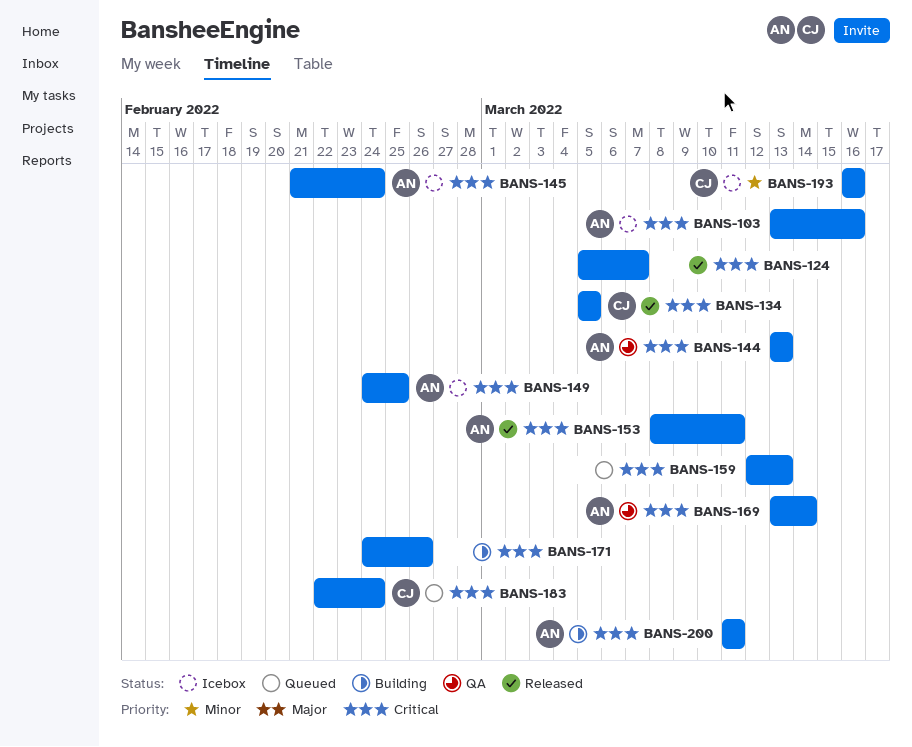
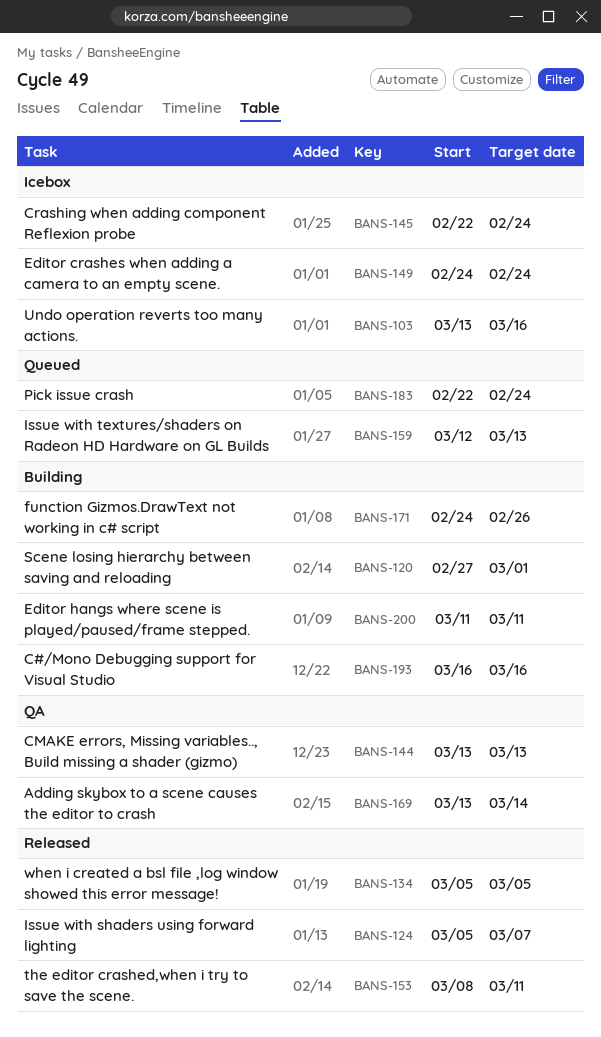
BANS-120: none -> present
BANS-145, start: Feb 21 -> Feb 22
BANS-149, due: Feb 25 -> Feb 24
BANS-193, status: Icebox -> Building

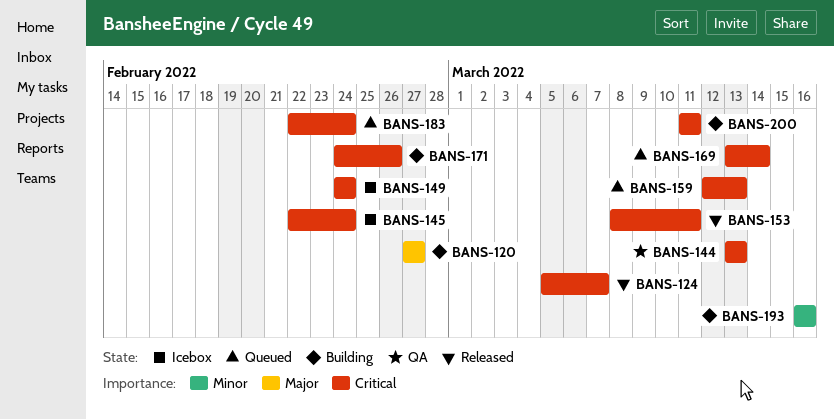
BANS-103: present -> none
BANS-120, due: Mar 1 -> Feb 27
BANS-134: present -> none
BANS-169, status: QA -> Queued

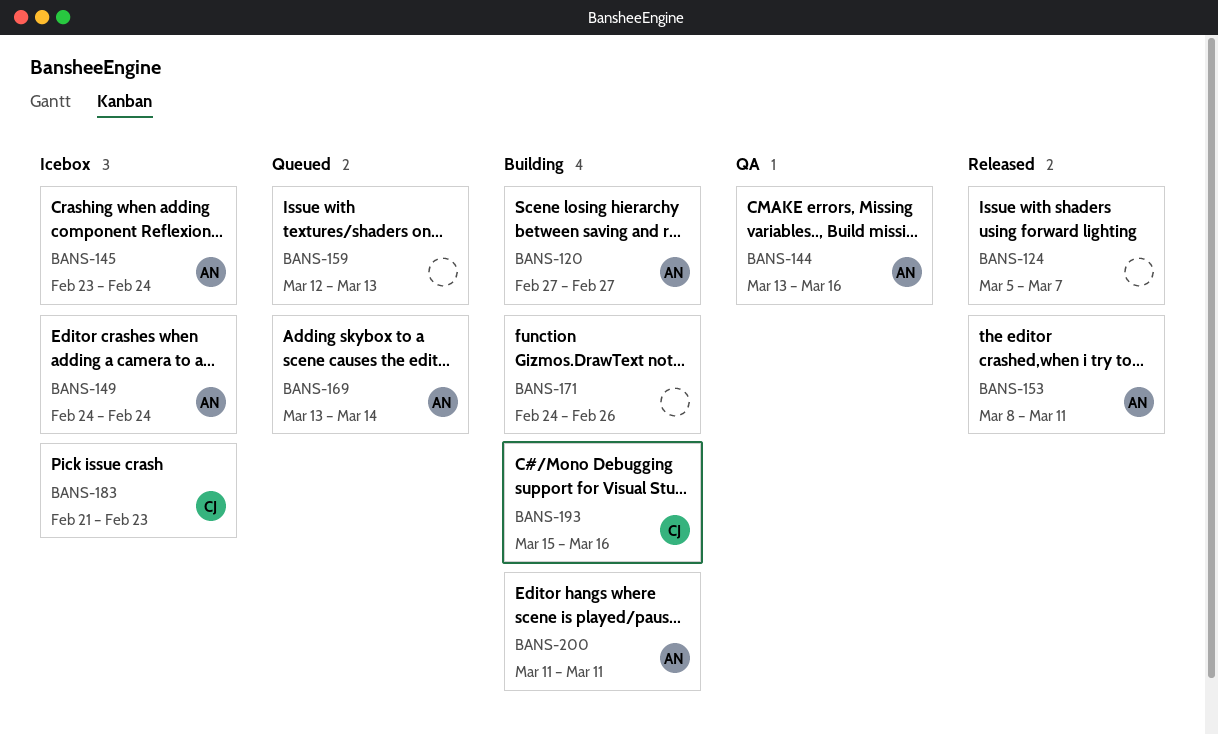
BANS-144, due: Mar 13 -> Mar 16
BANS-145, start: Feb 22 -> Feb 23
BANS-183, status: Queued -> Icebox
BANS-183, start: Feb 22 -> Feb 21
BANS-183, due: Feb 24 -> Feb 23
BANS-193, start: Mar 16 -> Mar 15

